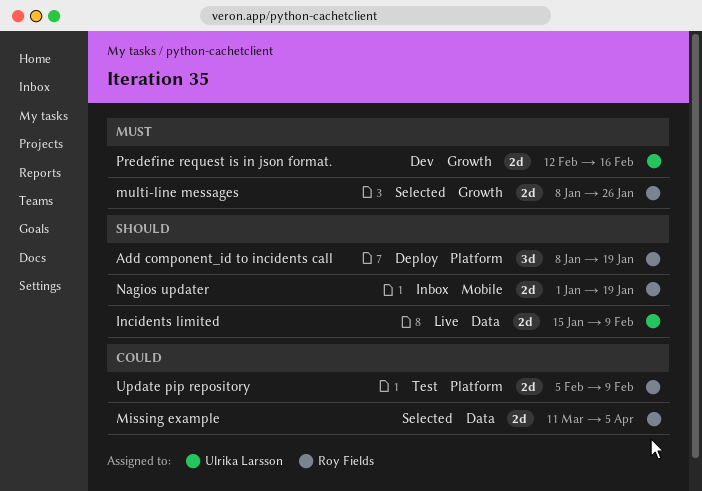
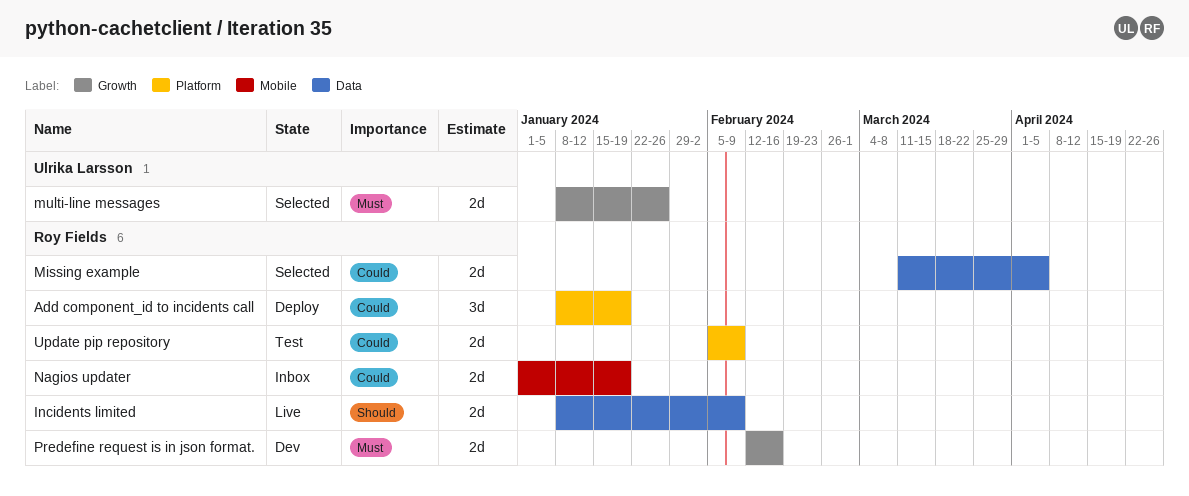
Add component_id to incidents call, priority: Should -> Could
Incidents limited, owner: Ulrika Larsson -> Roy Fields
Incidents limited, start: Jan 15 -> Jan 8
multi-line messages, owner: Roy Fields -> Ulrika Larsson
Nagios updater, priority: Should -> Could
Predefine request is in json format., owner: Ulrika Larsson -> Roy Fields

